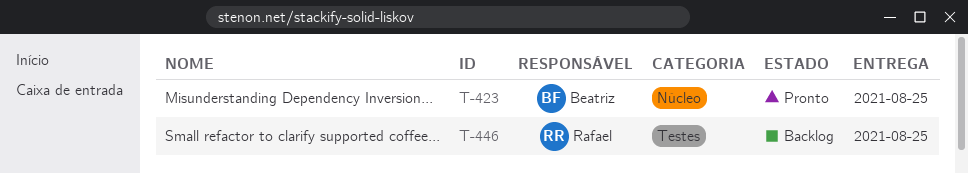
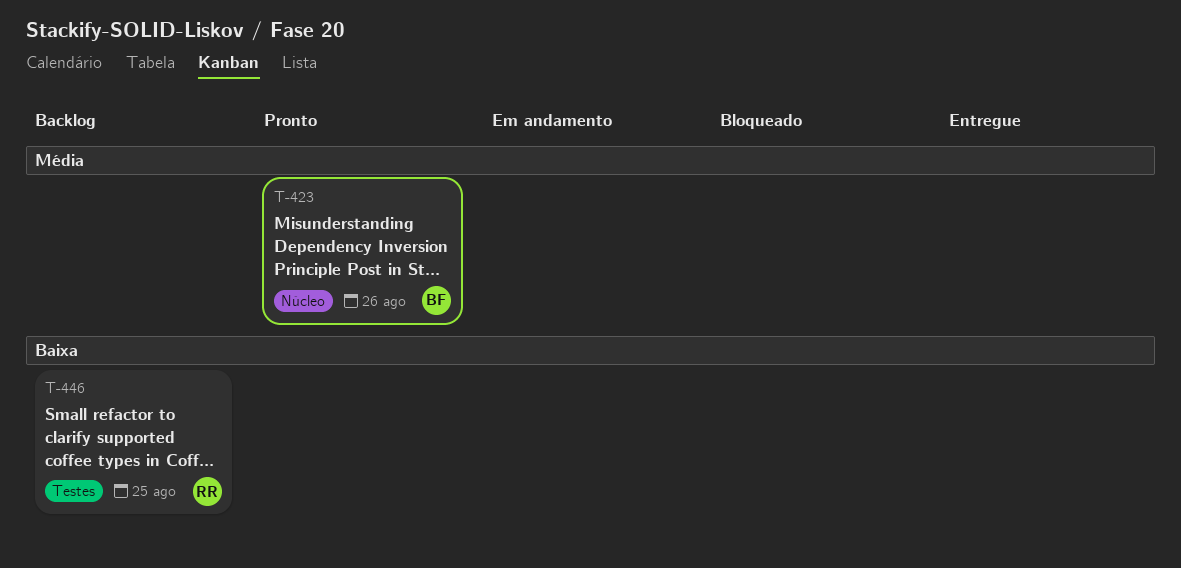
T-423, due: Aug 25 -> Aug 26

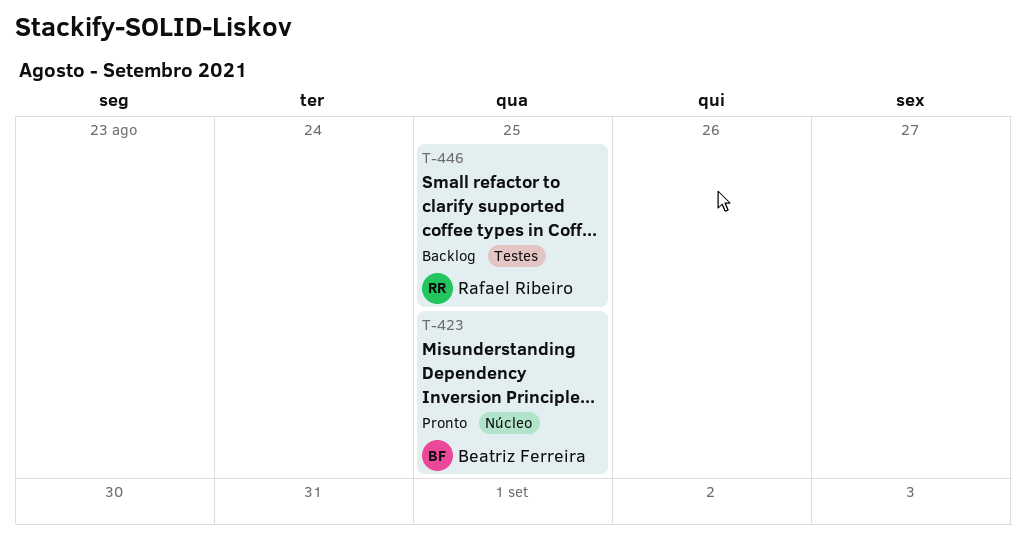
T-423, due: Aug 26 -> Aug 25

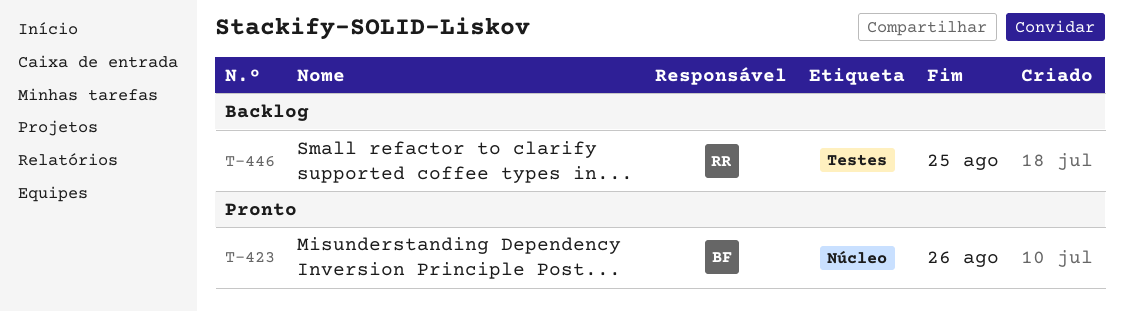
T-423, due: Aug 25 -> Aug 26

